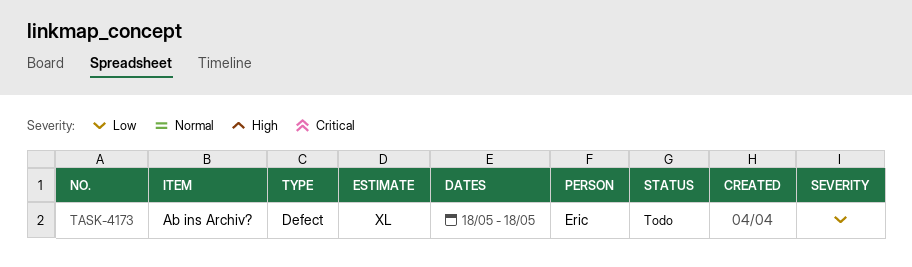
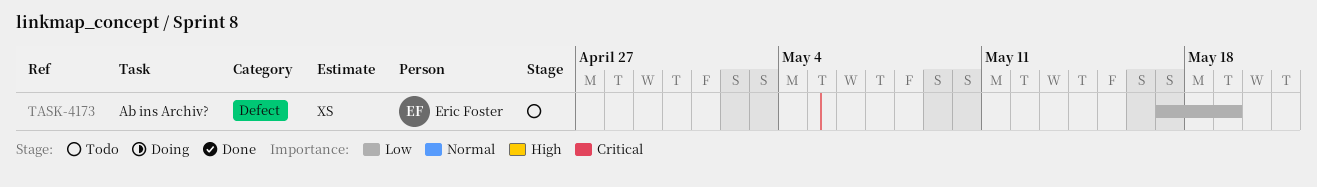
TASK-4173, estimate: XL -> XS
TASK-4173, start: May 18 -> May 17
TASK-4173, due: May 18 -> May 19

